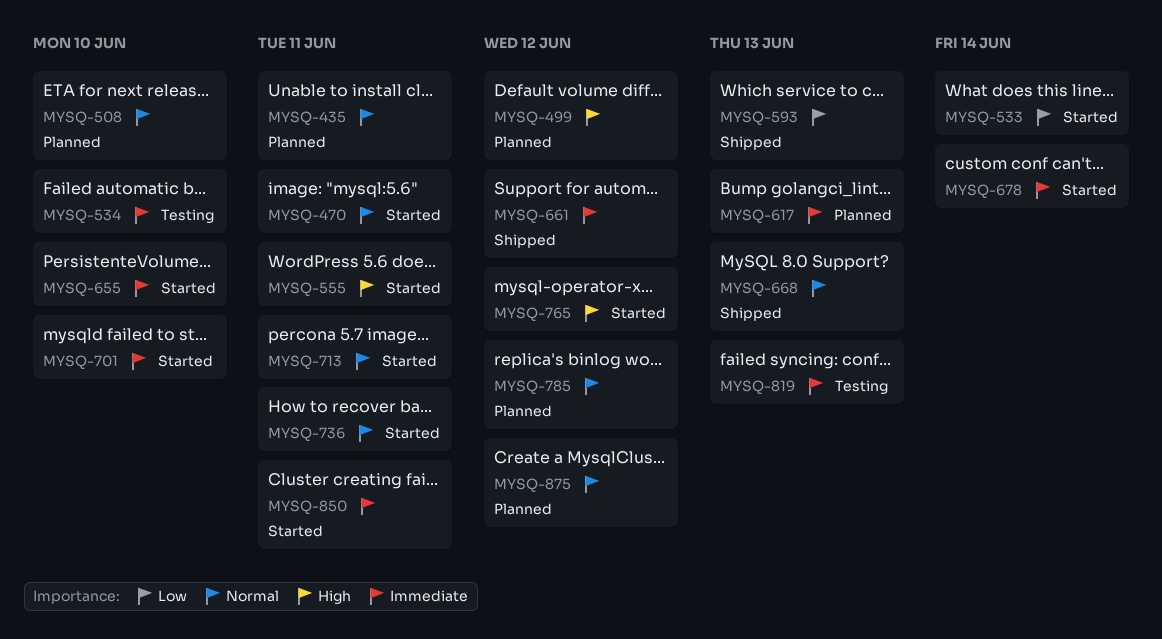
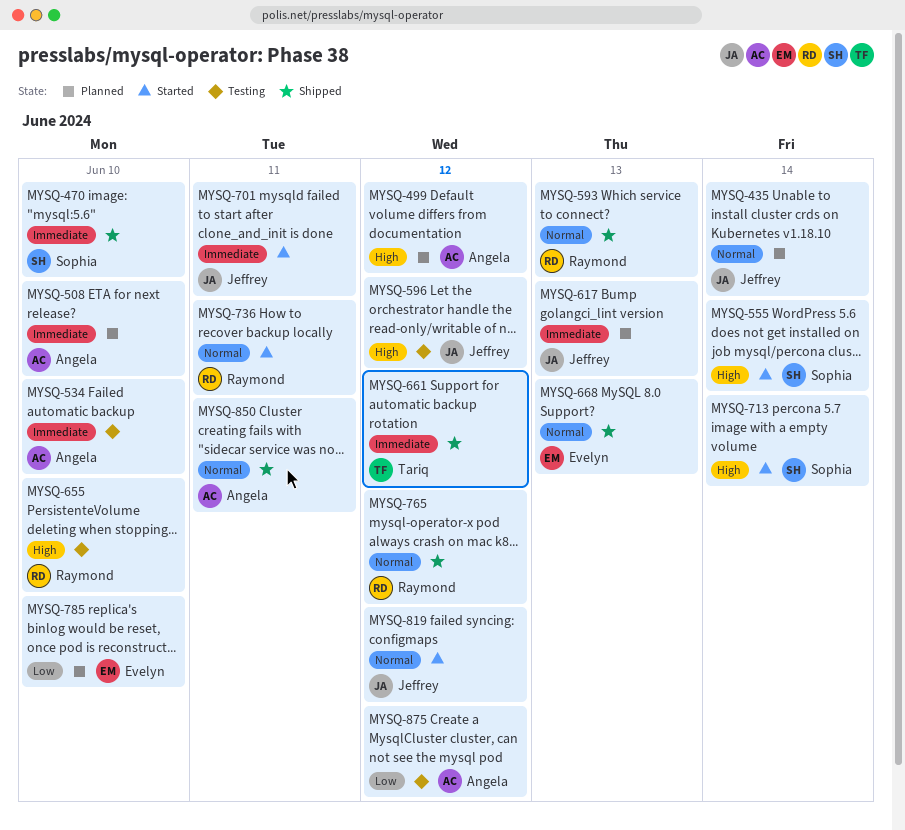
MYSQ-435, due: Jun 11 -> Jun 14
MYSQ-470, status: Started -> Shipped
MYSQ-470, priority: Normal -> Immediate
MYSQ-470, due: Jun 11 -> Jun 10
MYSQ-508, priority: Normal -> Immediate
MYSQ-533: present -> none
MYSQ-555, due: Jun 11 -> Jun 14
MYSQ-593, priority: Low -> Normal
MYSQ-596: none -> present
MYSQ-655, status: Started -> Testing
MYSQ-655, priority: Immediate -> High
MYSQ-678: present -> none
MYSQ-701, due: Jun 10 -> Jun 11
MYSQ-713, priority: Normal -> High
MYSQ-713, due: Jun 11 -> Jun 14
MYSQ-765, status: Started -> Shipped
MYSQ-765, priority: High -> Normal
MYSQ-785, priority: Normal -> Low
MYSQ-785, due: Jun 12 -> Jun 10
MYSQ-819, status: Testing -> Started
MYSQ-819, priority: Immediate -> Normal
MYSQ-819, due: Jun 13 -> Jun 12
MYSQ-850, status: Started -> Shipped
MYSQ-850, priority: Immediate -> Normal
MYSQ-875, status: Planned -> Testing
MYSQ-875, priority: Normal -> Low

